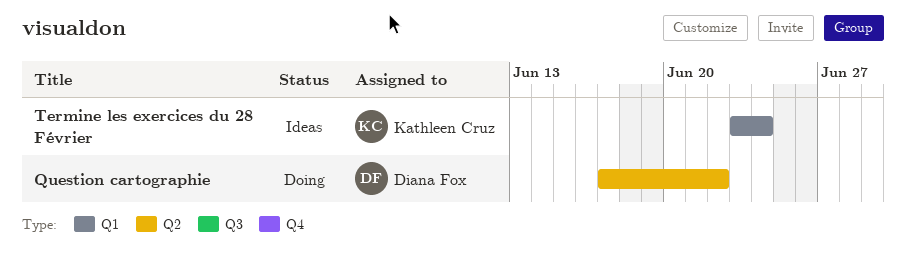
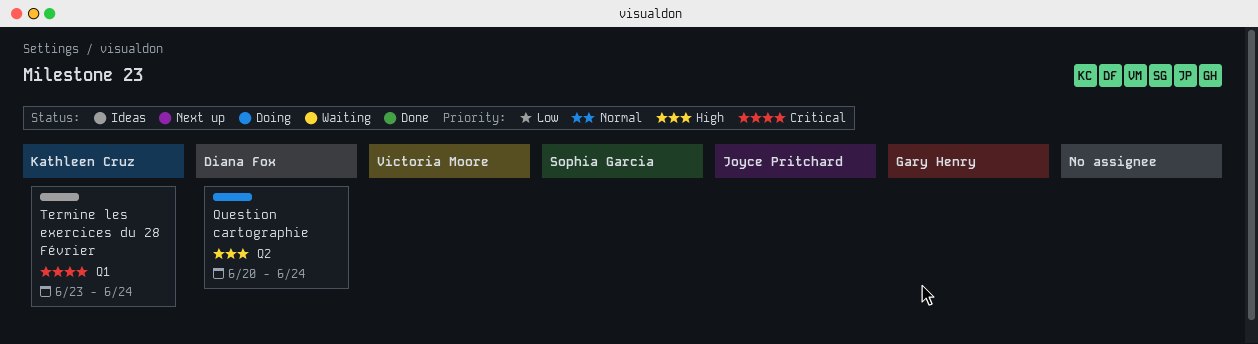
Question cartographie, start: Jun 17 -> Jun 20
Question cartographie, due: Jun 22 -> Jun 24

